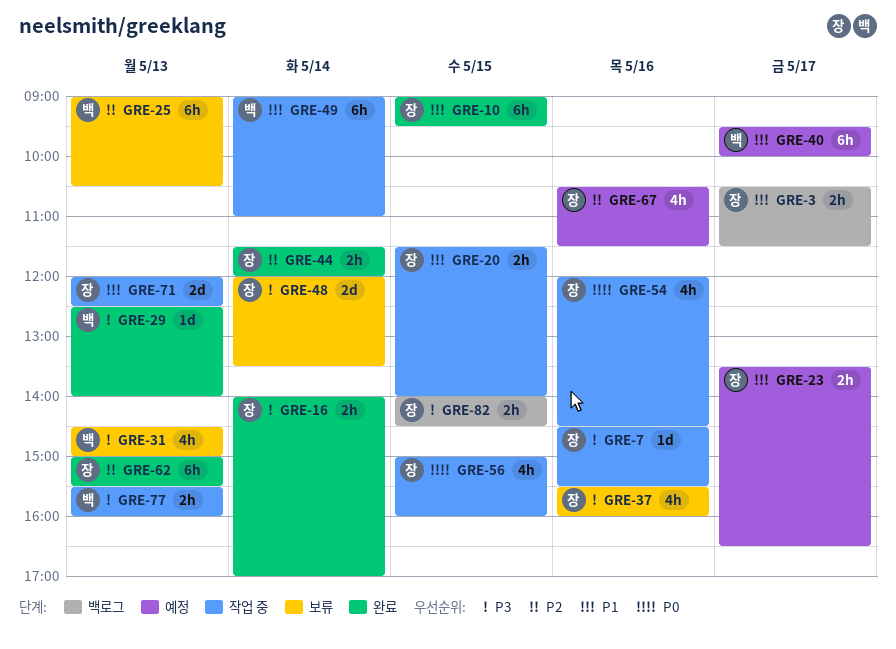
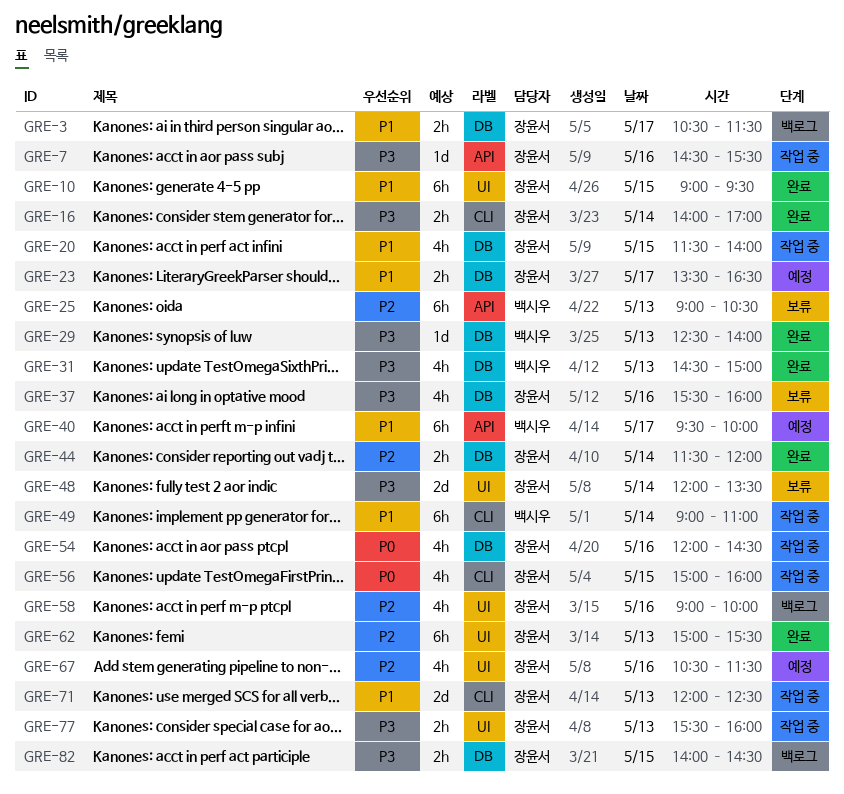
GRE-20, estimate: 2h -> 4h
GRE-31, status: 보류 -> 완료
GRE-58: none -> present
GRE-77, owner: 백시우 -> 장윤서

